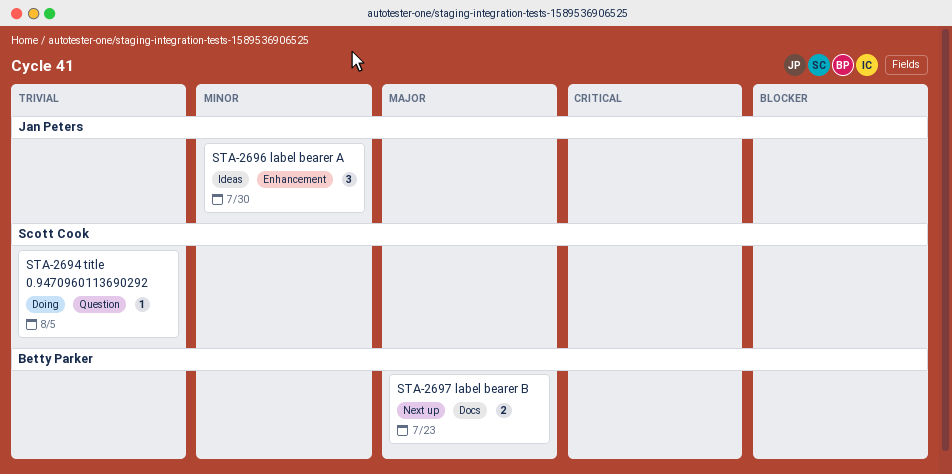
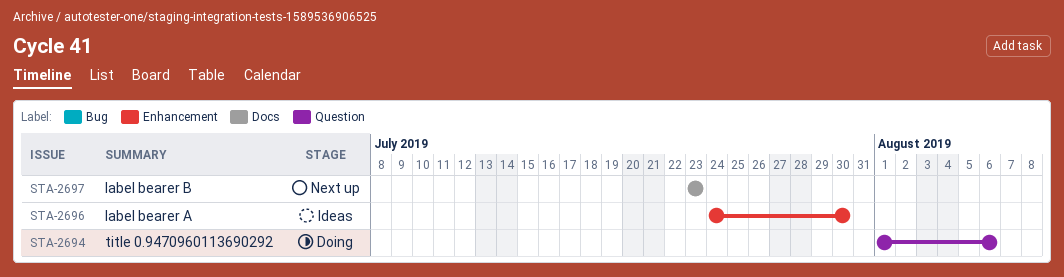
STA-2694, due: Aug 5 -> Aug 6

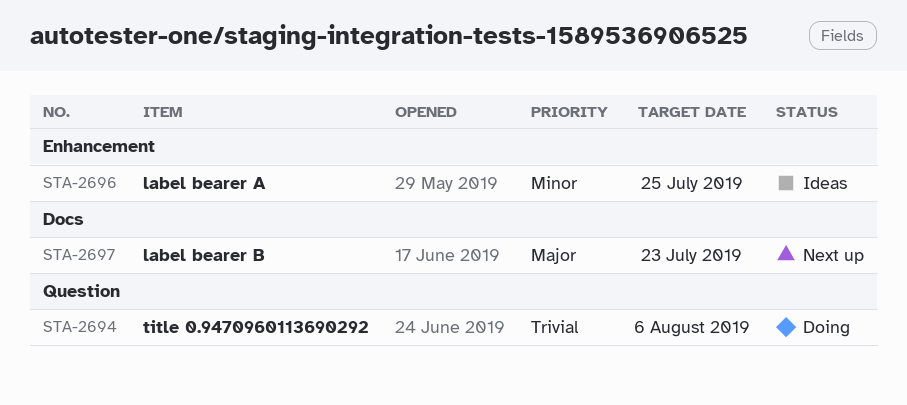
STA-2696, due: Jul 30 -> Jul 25

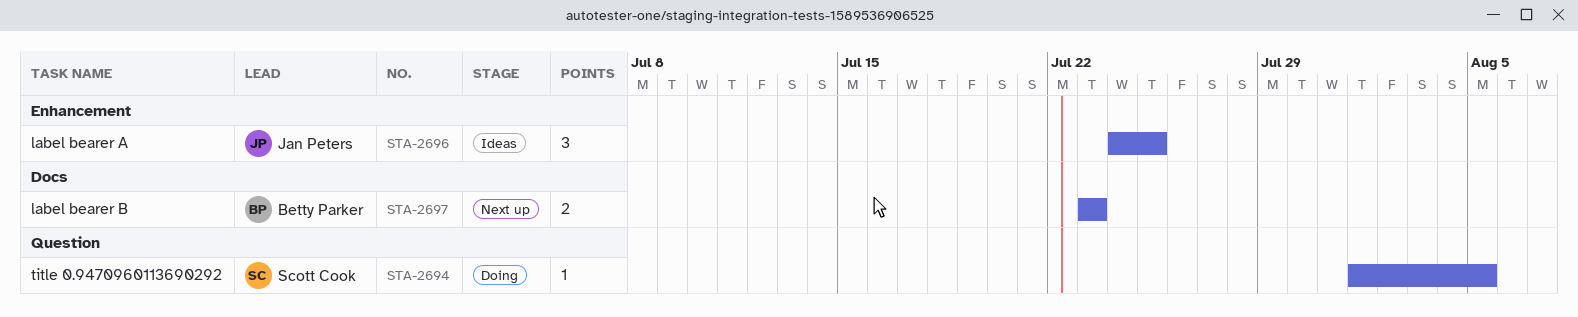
STA-2694, due: Aug 6 -> Aug 5

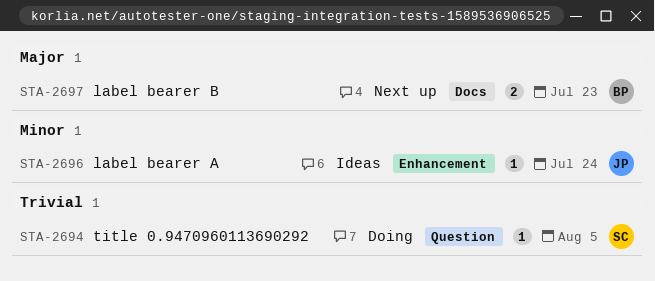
STA-2696, estimate: 3 -> 1
STA-2696, due: Jul 25 -> Jul 24

